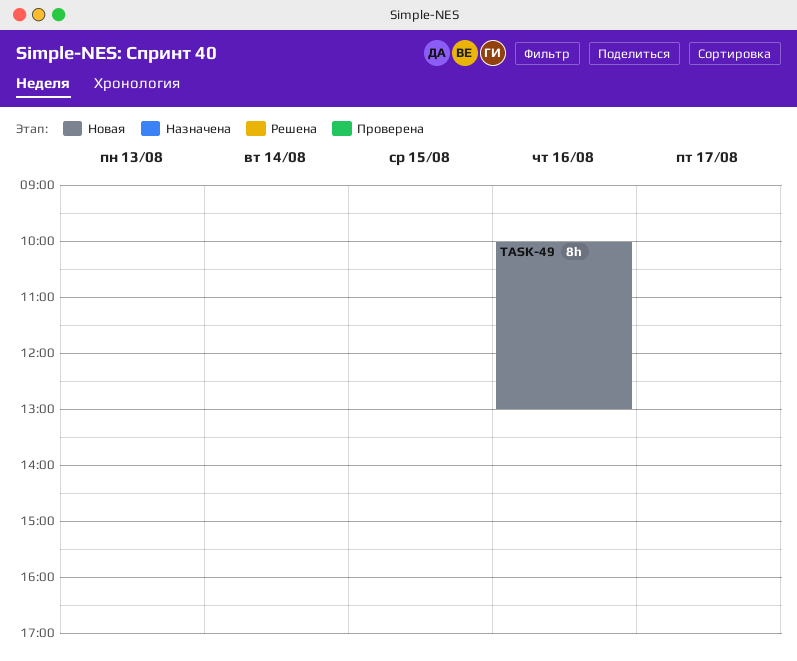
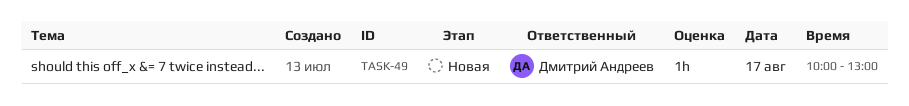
TASK-49, estimate: 8h -> 1h
TASK-49, day: Aug 16 -> Aug 17

